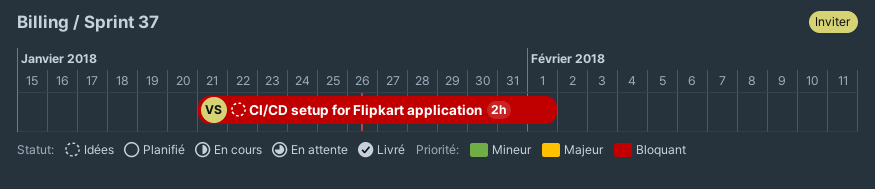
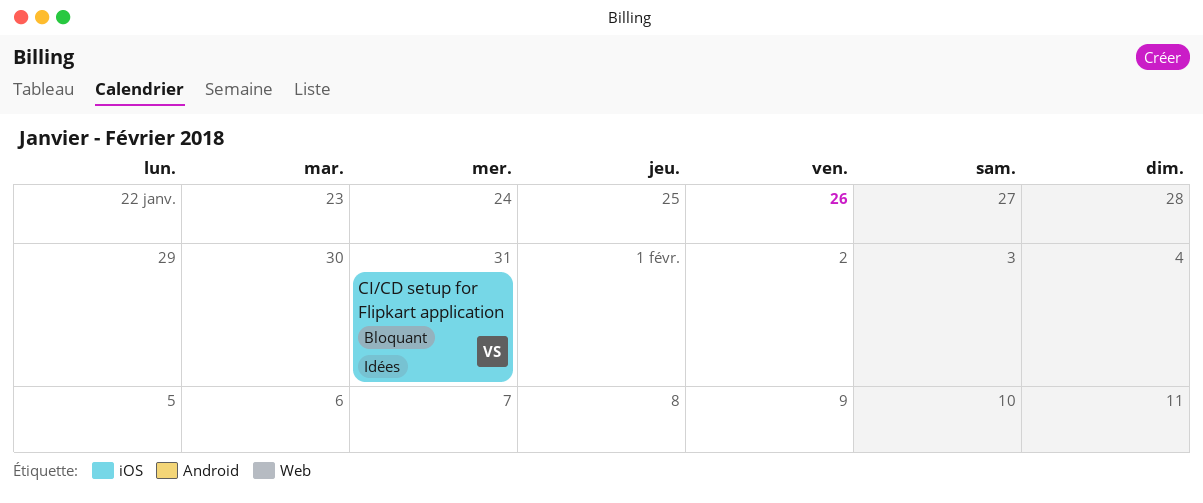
CI/CD setup for Flipkart application, due: Feb 1 -> Jan 31

